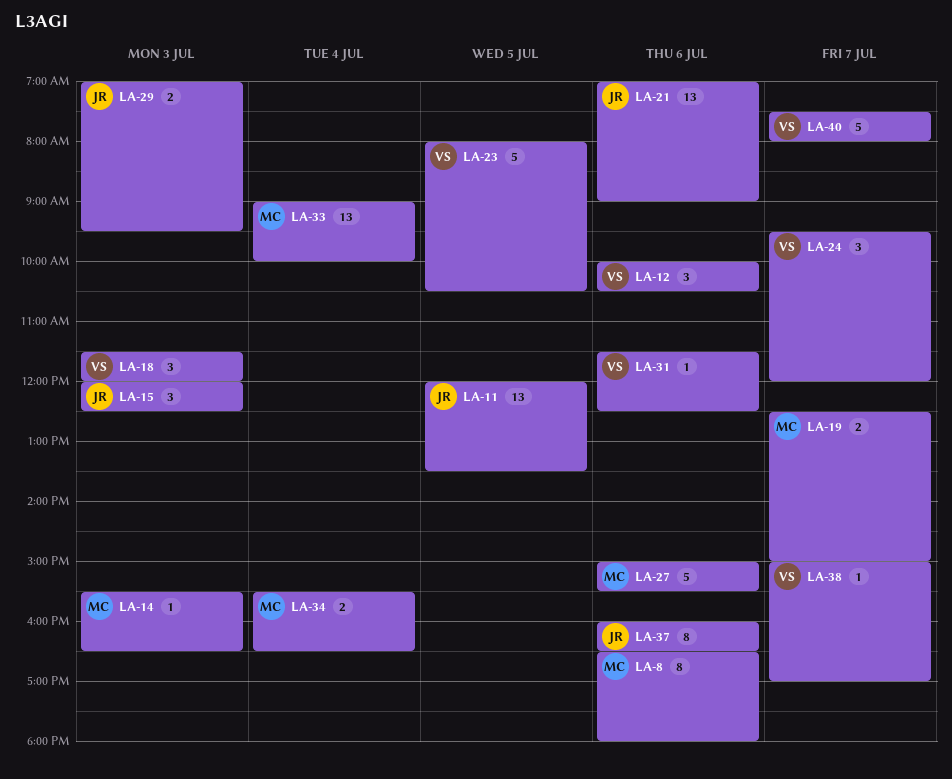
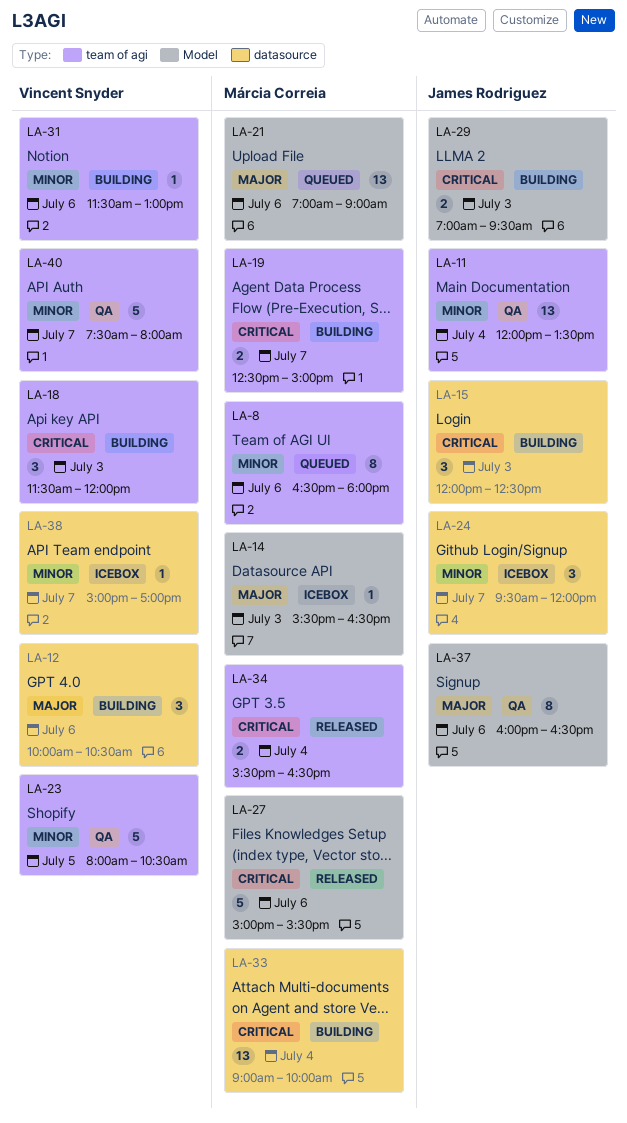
LA-11, day: Jul 5 -> Jul 4
LA-21, owner: James Rodriguez -> Márcia Correia
LA-24, owner: Vincent Snyder -> James Rodriguez
LA-31, ends: 12:30 -> 13:00

